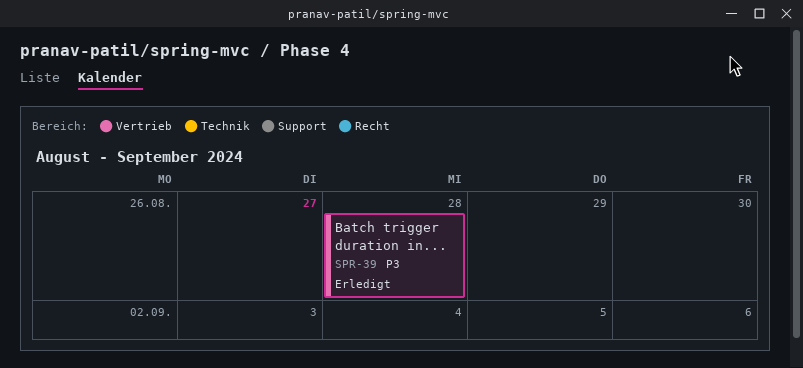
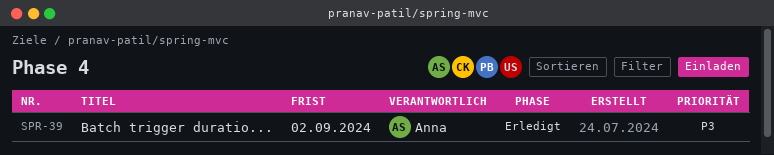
SPR-39, due: Aug 28 -> Sep 2

